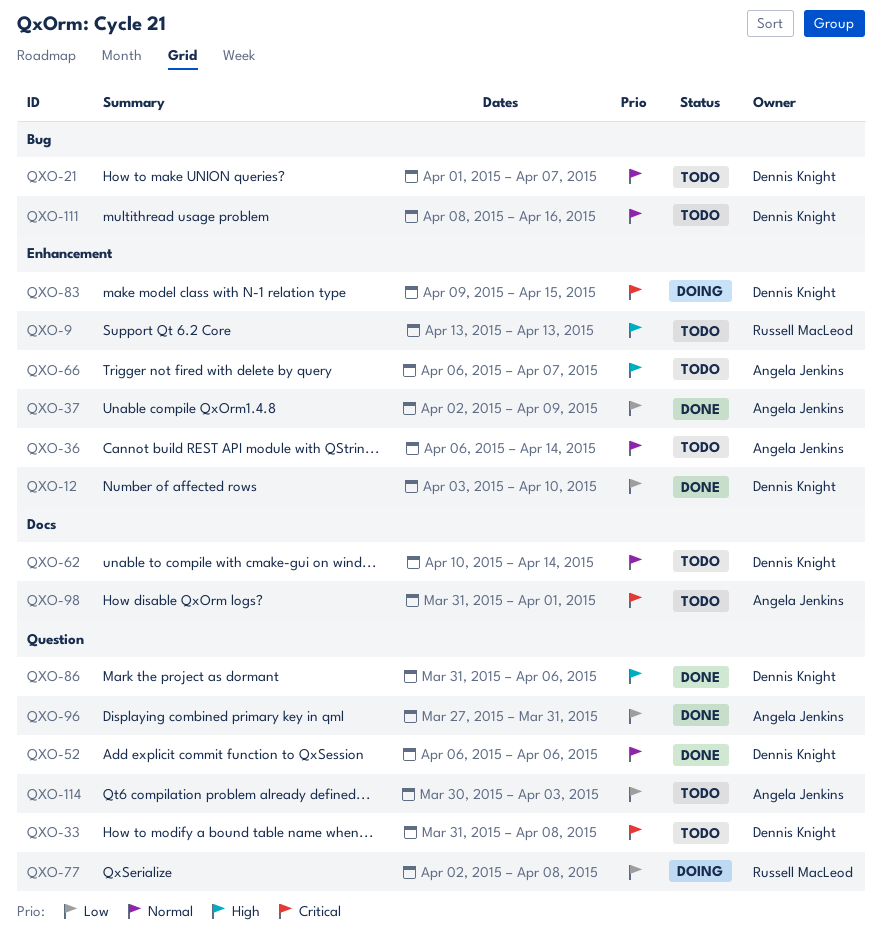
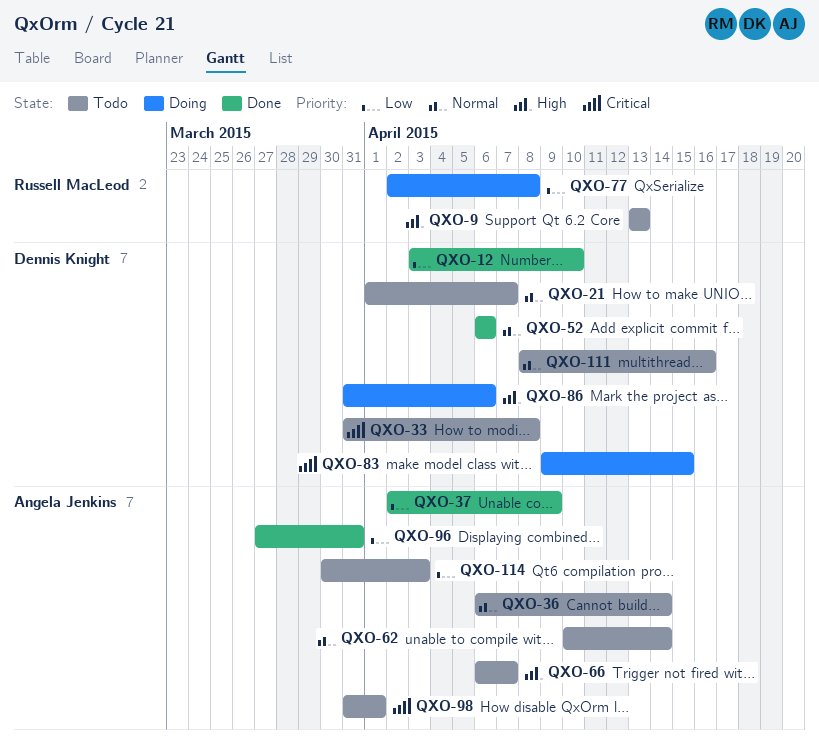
QXO-62, owner: Dennis Knight -> Angela Jenkins
QXO-86, status: Done -> Doing

